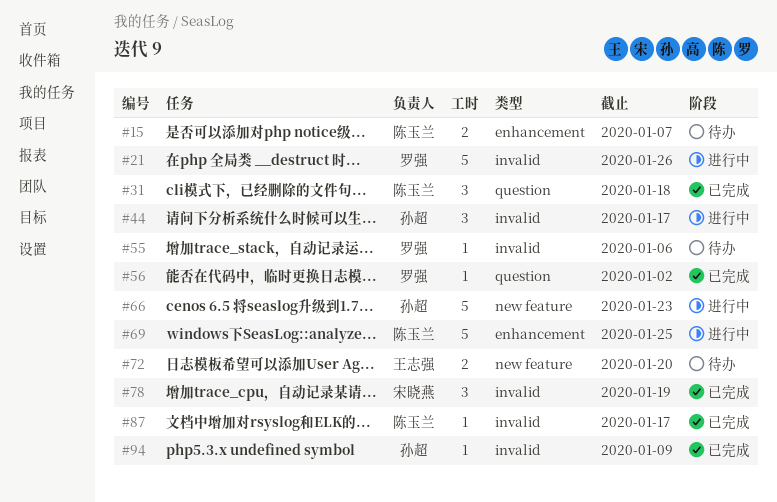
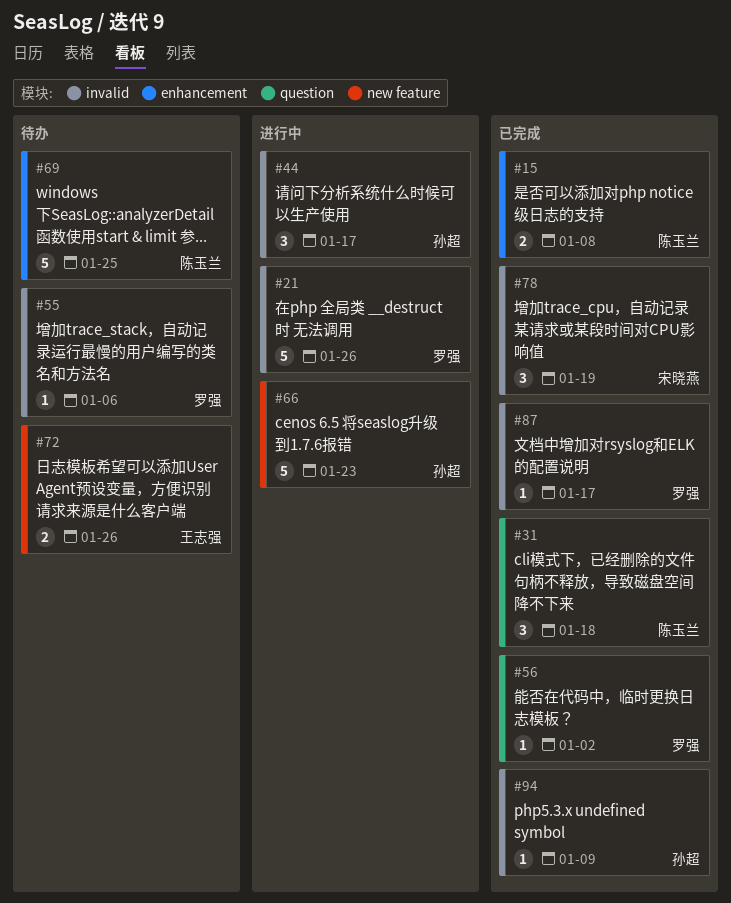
#15, status: 待办 -> 已完成
#15, due: Jan 7 -> Jan 8
#69, status: 进行中 -> 待办
#72, due: Jan 20 -> Jan 26
#87, owner: 陈玉兰 -> 罗强

